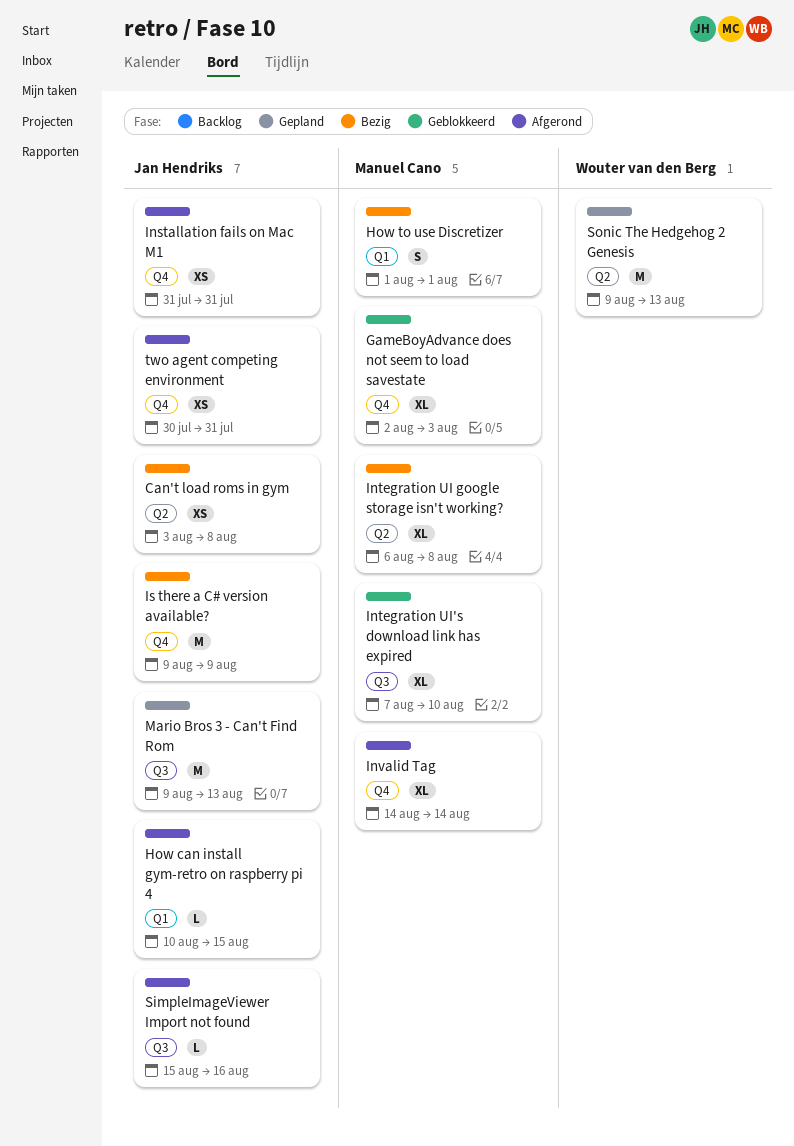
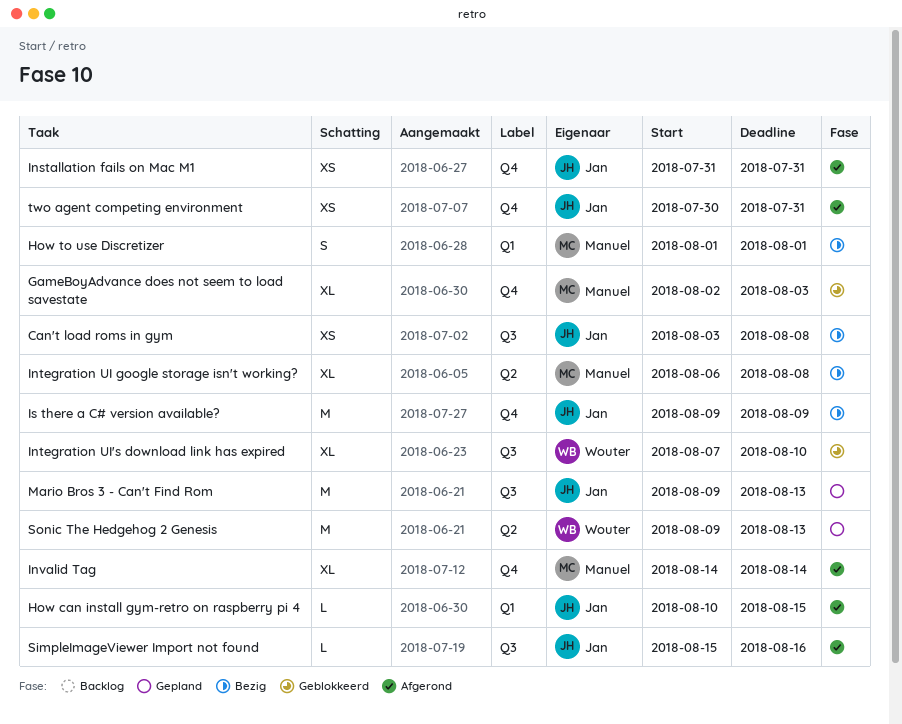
Can't load roms in gym, label: Q2 -> Q3
Integration UI's download link has expired, owner: Manuel Cano -> Wouter van den Berg

